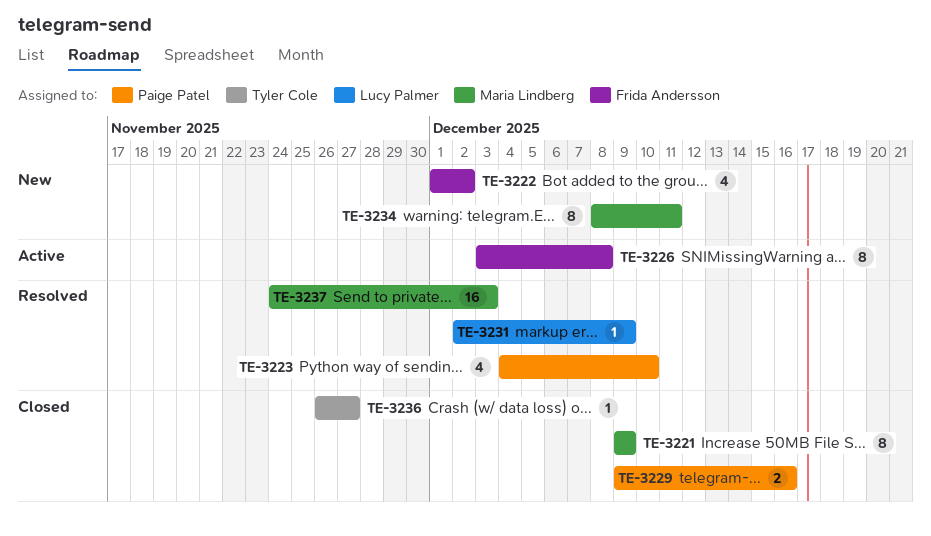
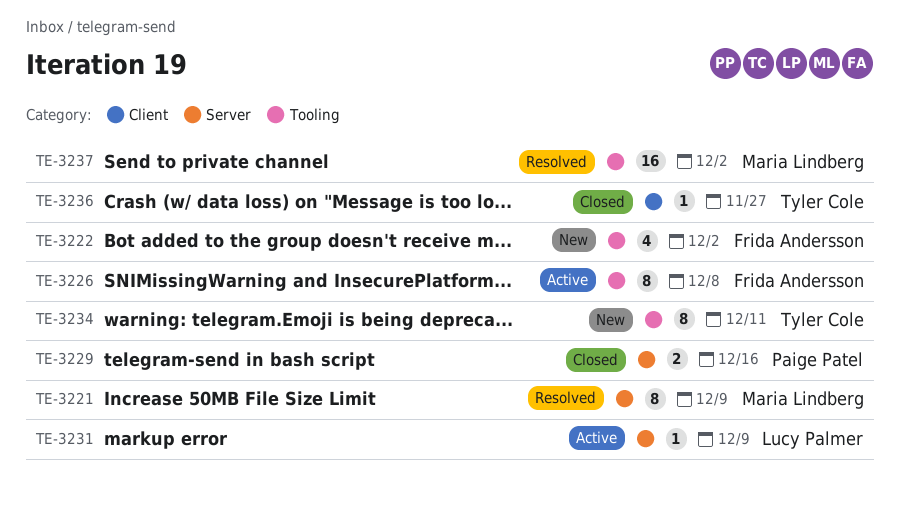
TE-3221, status: Closed -> Resolved
TE-3223: present -> none
TE-3231, status: Resolved -> Active
TE-3234, owner: Maria Lindberg -> Tyler Cole
TE-3237, due: Dec 3 -> Dec 2

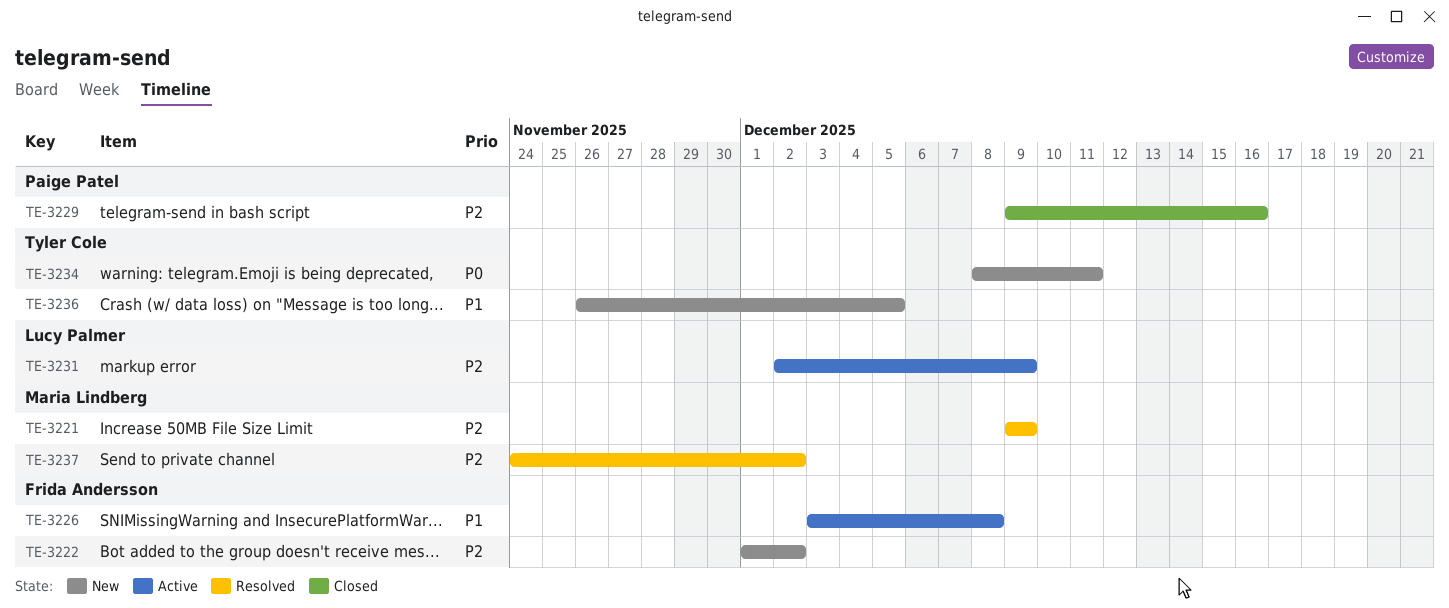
TE-3236, status: Closed -> New
TE-3236, due: Nov 27 -> Dec 5

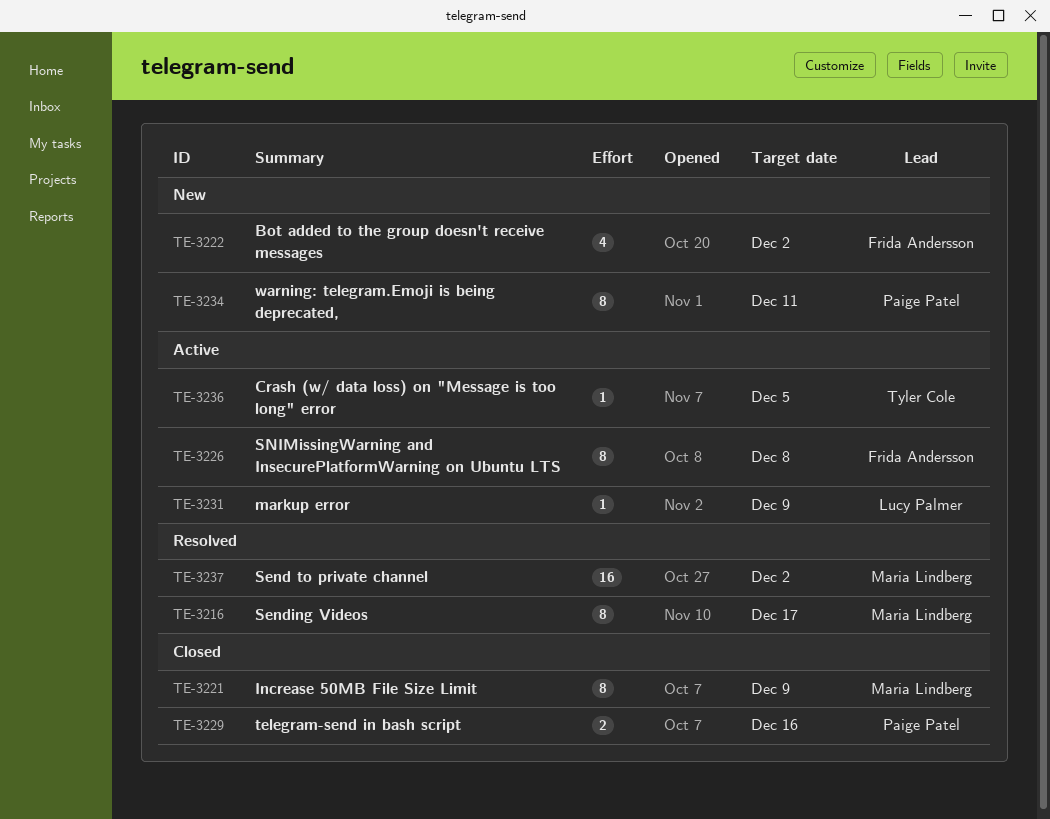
TE-3216: none -> present
TE-3221, status: Resolved -> Closed
TE-3234, owner: Tyler Cole -> Paige Patel
TE-3236, status: New -> Active

